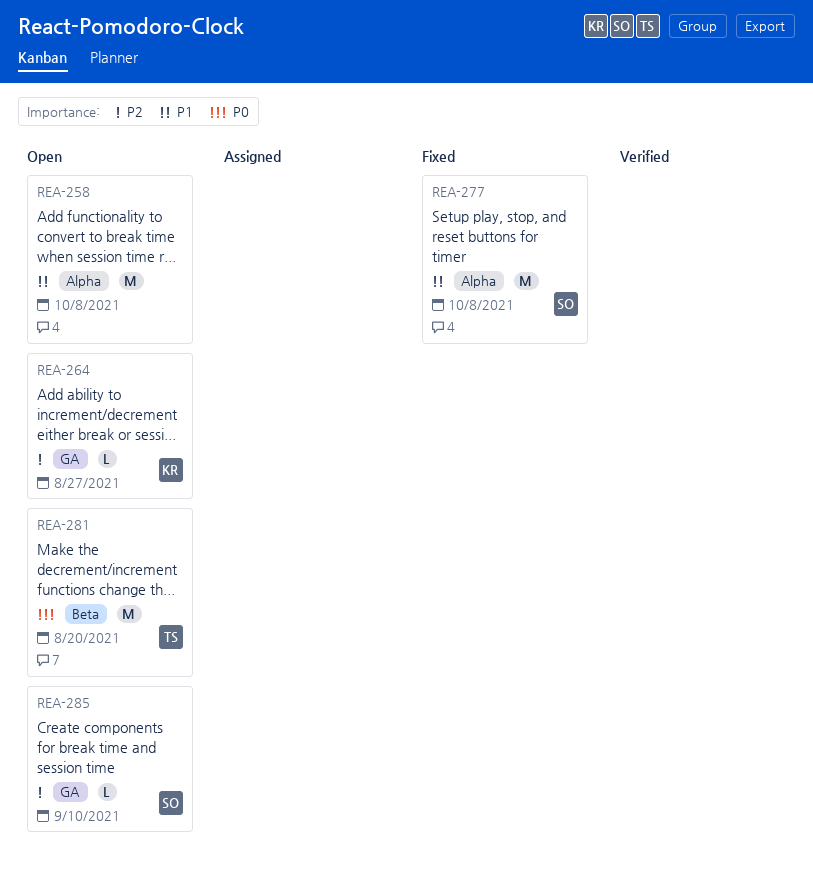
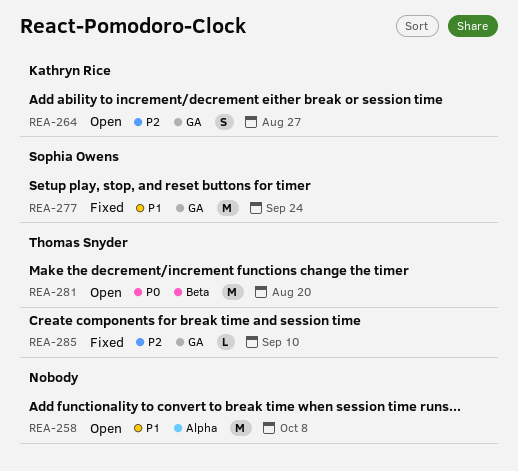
REA-264, estimate: L -> S
REA-277, label: Alpha -> GA
REA-277, due: Oct 8 -> Sep 24
REA-285, status: Open -> Fixed
REA-285, owner: Sophia Owens -> Thomas Snyder

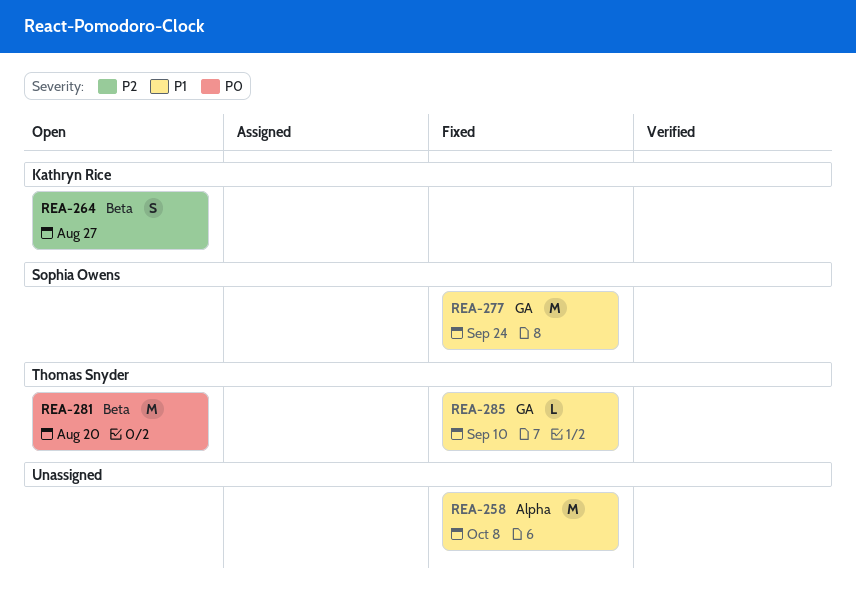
REA-258, status: Open -> Fixed
REA-264, label: GA -> Beta
REA-285, priority: P2 -> P1

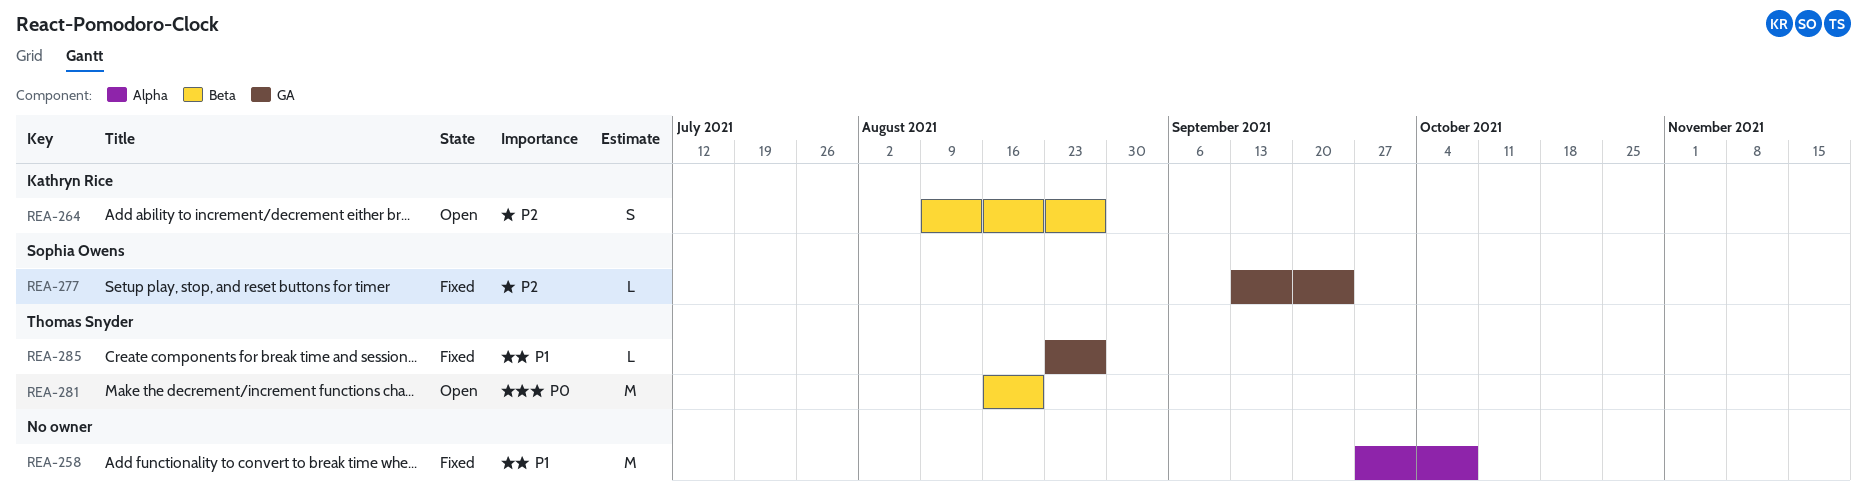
REA-277, priority: P1 -> P2
REA-277, estimate: M -> L
REA-285, due: Sep 10 -> Aug 27

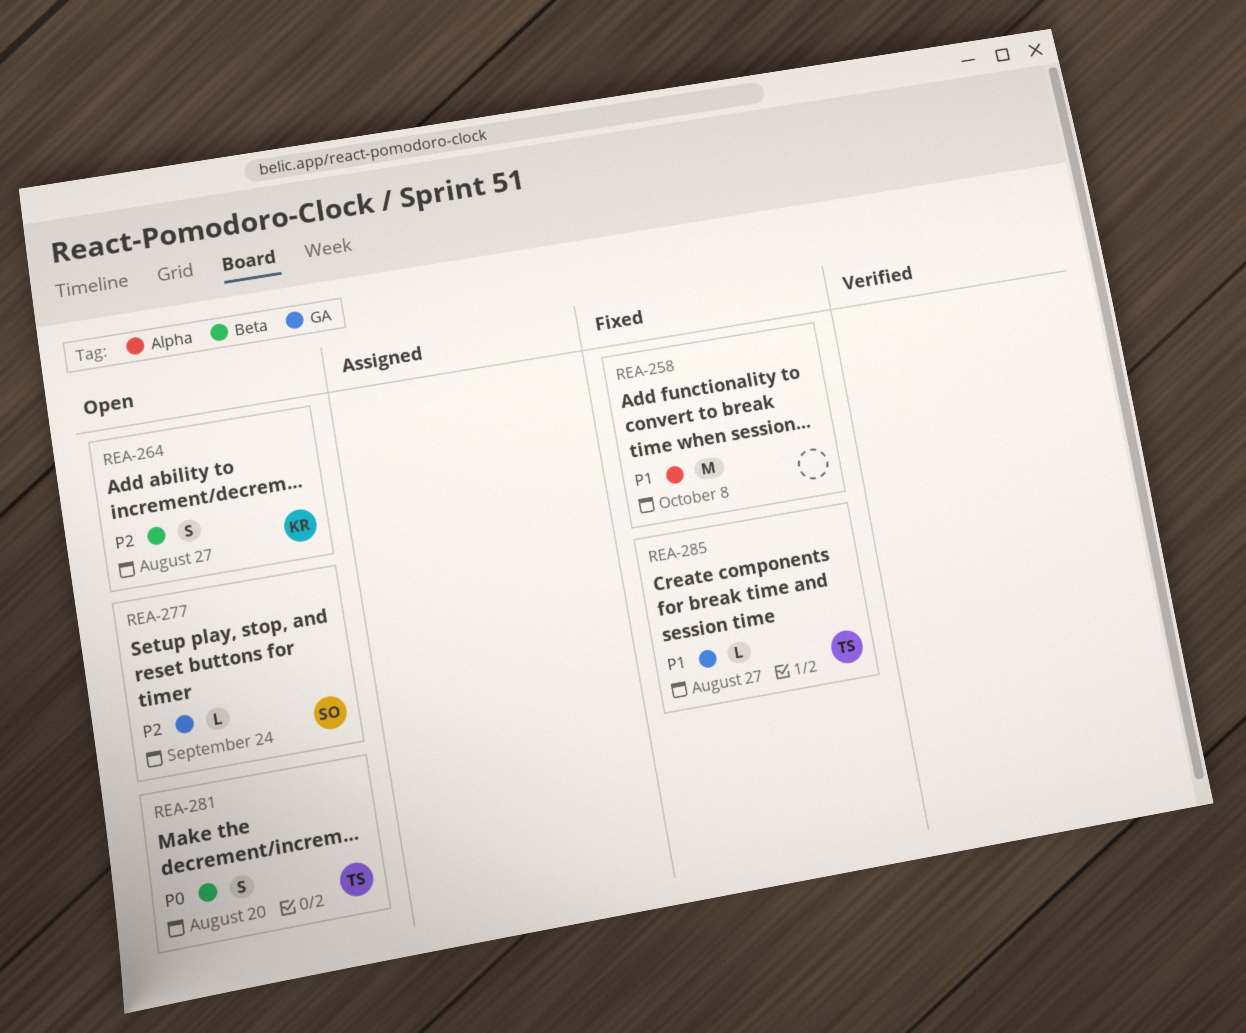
REA-277, status: Fixed -> Open
REA-281, estimate: M -> S

